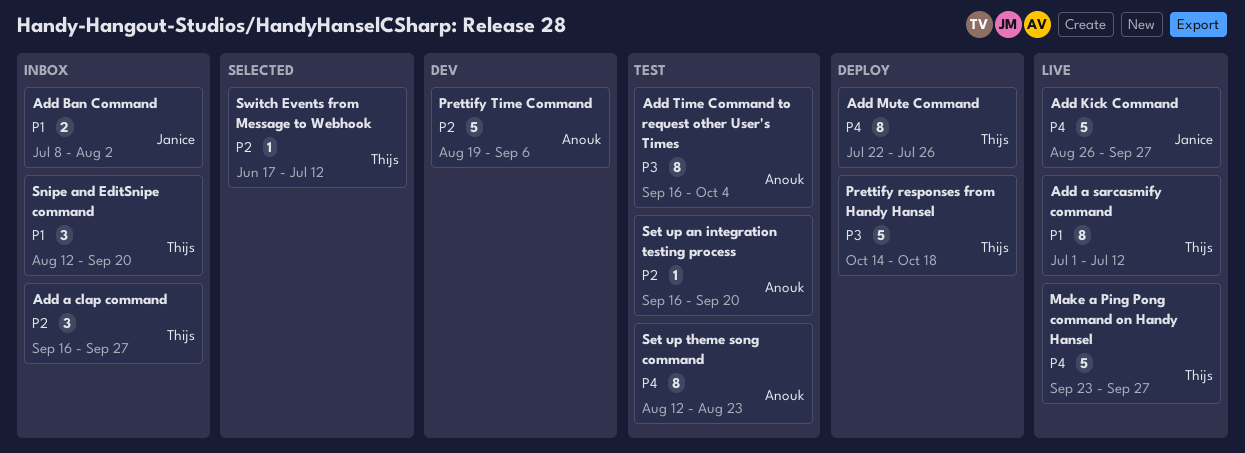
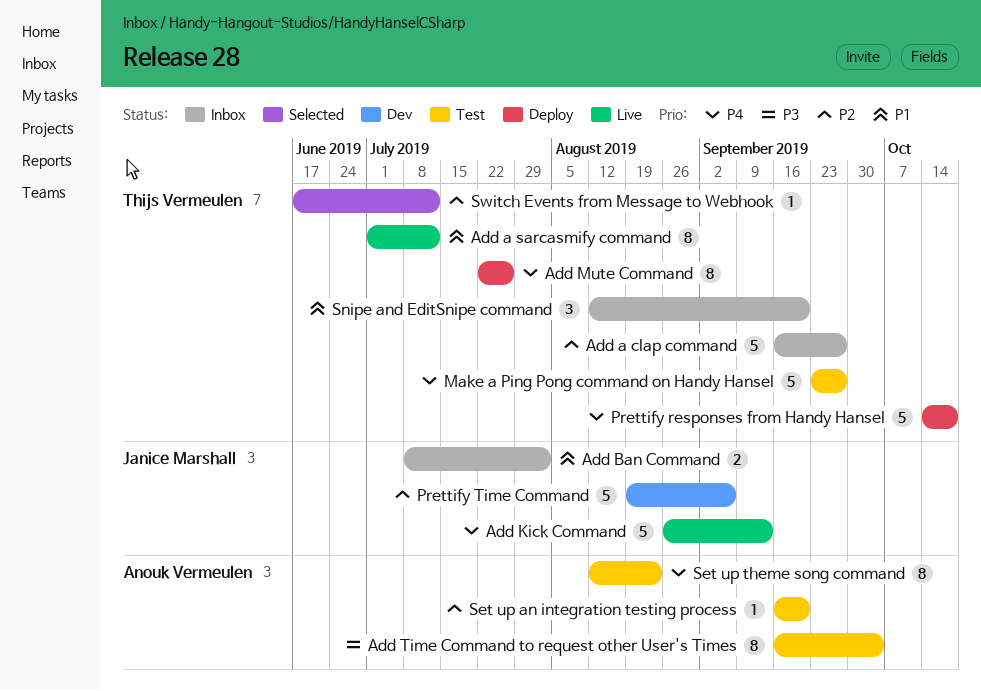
Add a clap command, estimate: 3 -> 5
Add Kick Command, due: Sep 27 -> Sep 13
Make a Ping Pong command on Handy Hansel, status: Live -> Test
Prettify responses from Handy Hansel, priority: P3 -> P4
Prettify Time Command, owner: Anouk Vermeulen -> Janice Marshall

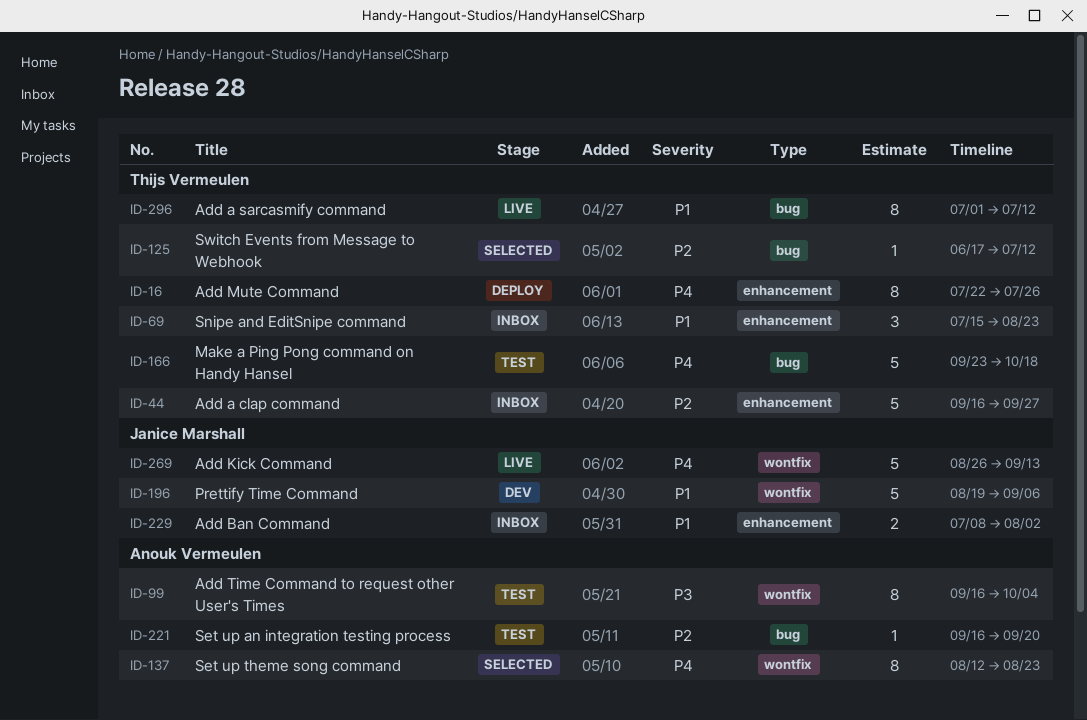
Make a Ping Pong command on Handy Hansel, due: Sep 27 -> Oct 18
Prettify responses from Handy Hansel: present -> none
Prettify Time Command, priority: P2 -> P1
Set up theme song command, status: Test -> Selected
Snipe and EditSnipe command, start: Aug 12 -> Jul 15
Snipe and EditSnipe command, due: Sep 20 -> Aug 23

